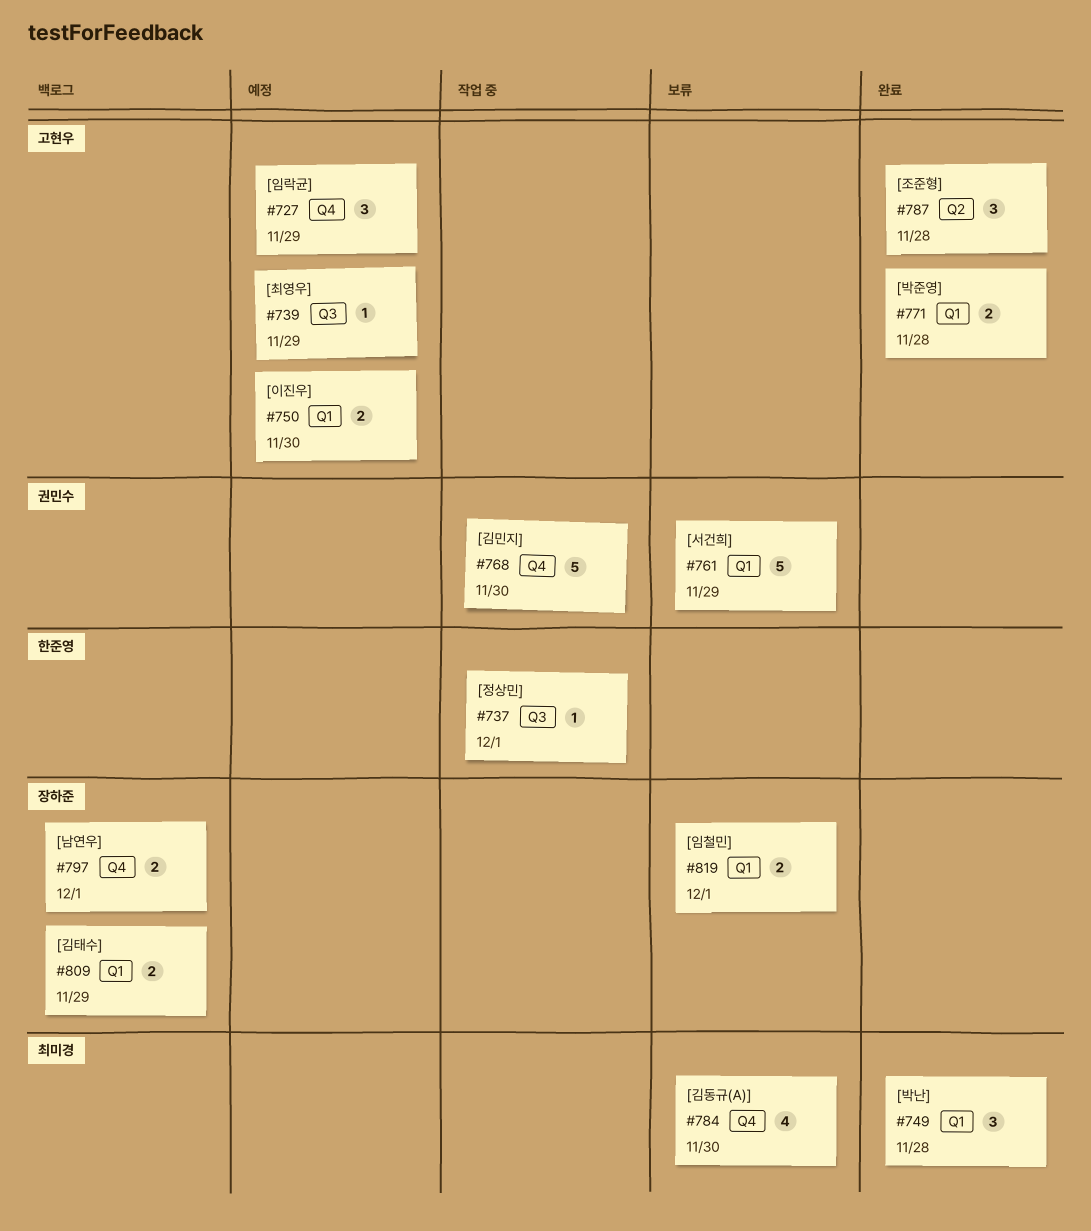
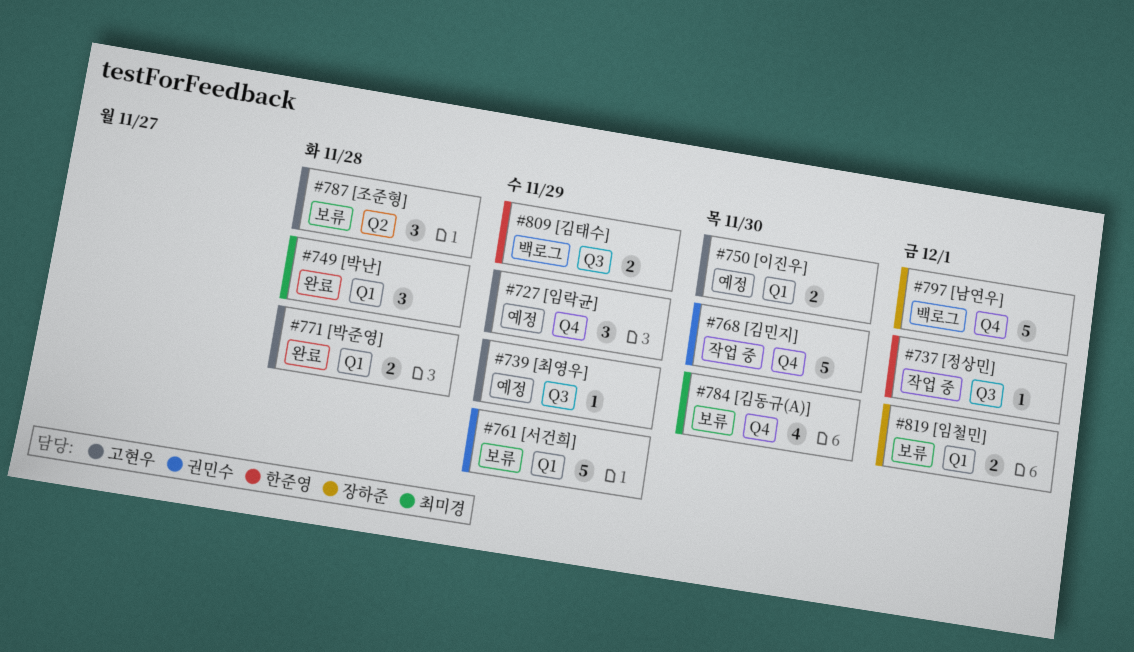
#787, status: 완료 -> 보류
#797, estimate: 2 -> 5
#809, owner: 장하준 -> 한준영
#809, label: Q1 -> Q3

